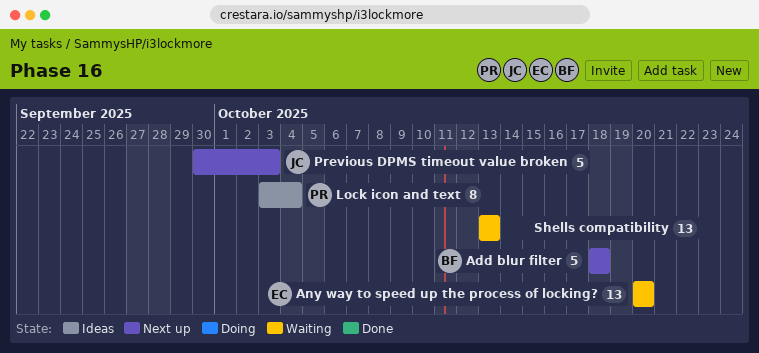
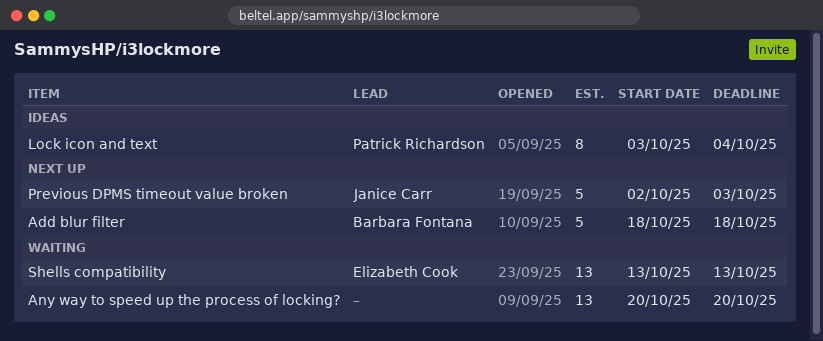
Any way to speed up the process of locking?, owner: Elizabeth Cook -> none
Previous DPMS timeout value broken, start: Sep 30 -> Oct 2
Shells compatibility, owner: none -> Elizabeth Cook

